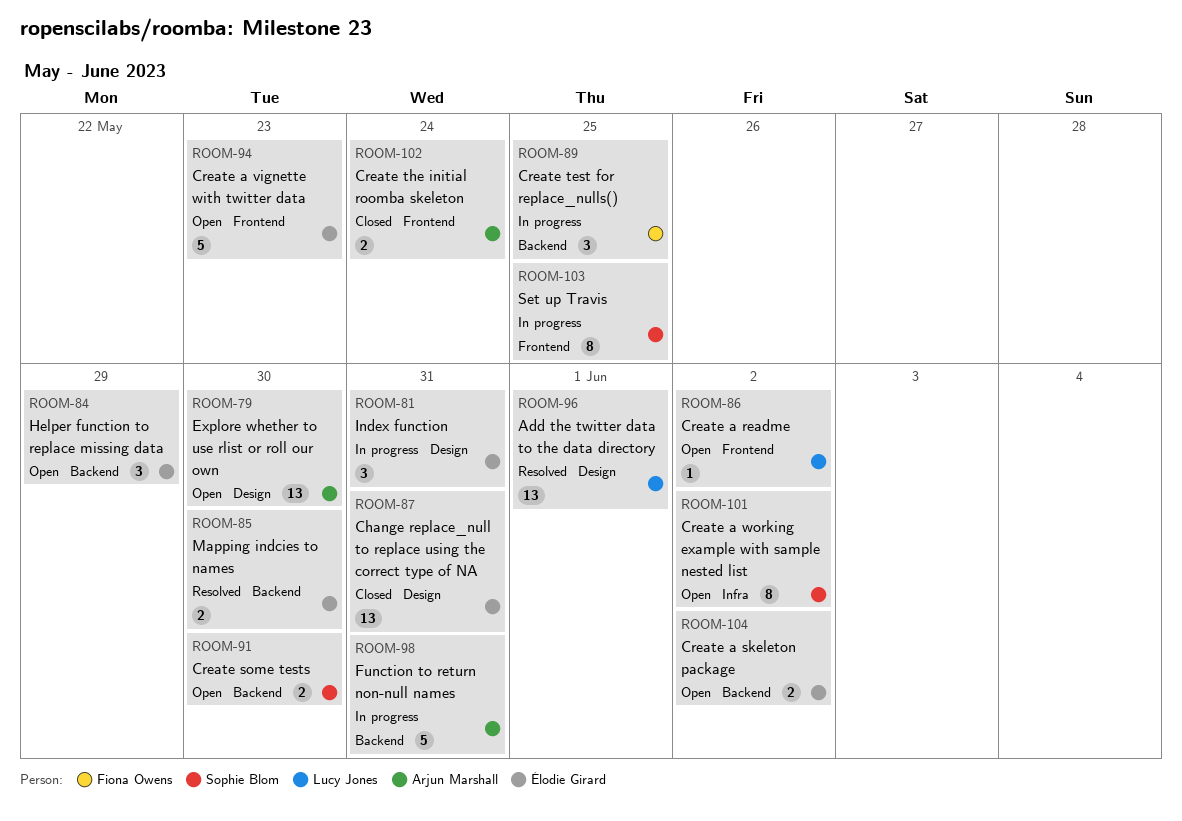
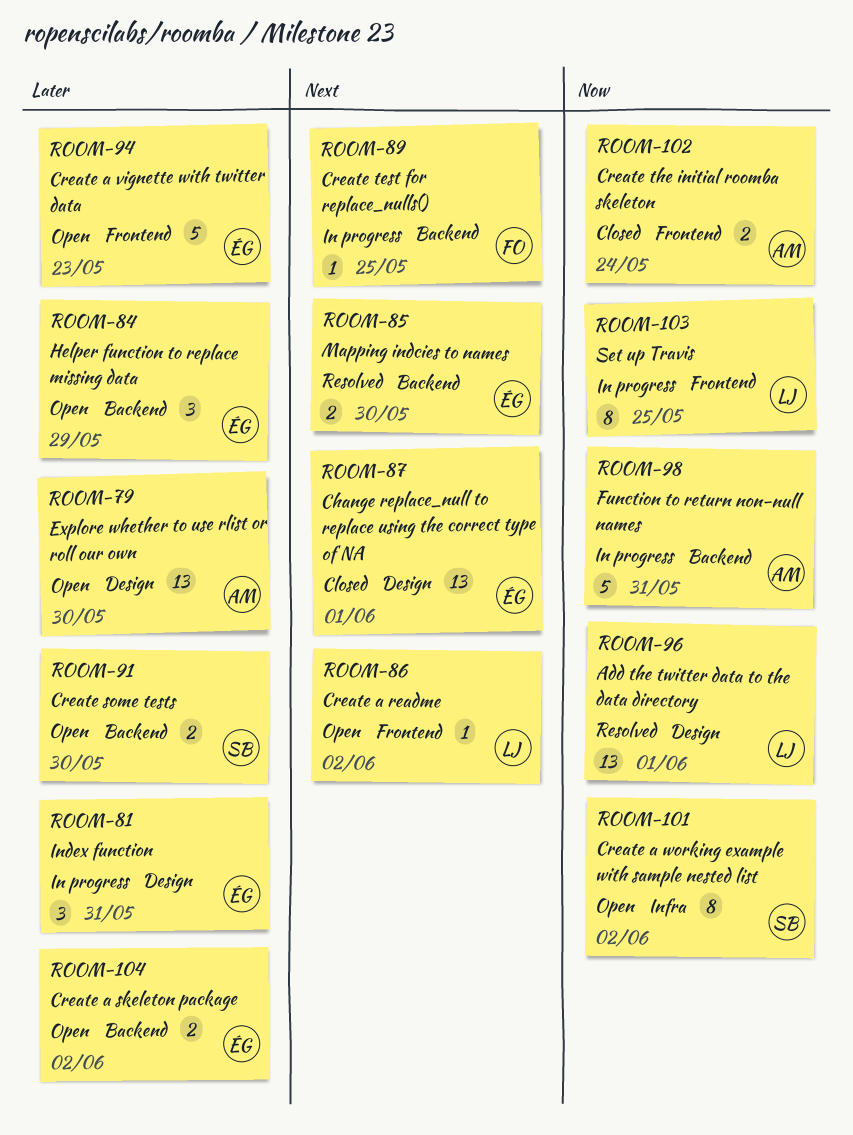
ROOM-87, due: May 31 -> Jun 1
ROOM-89, estimate: 3 -> 1
ROOM-103, owner: Sophie Blom -> Lucy Jones

